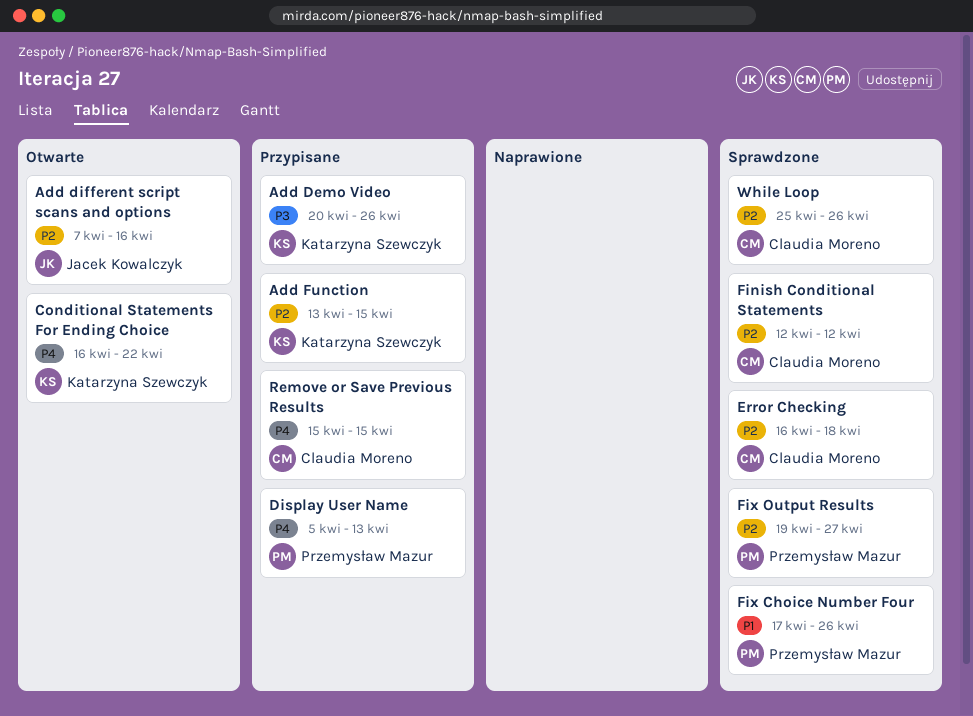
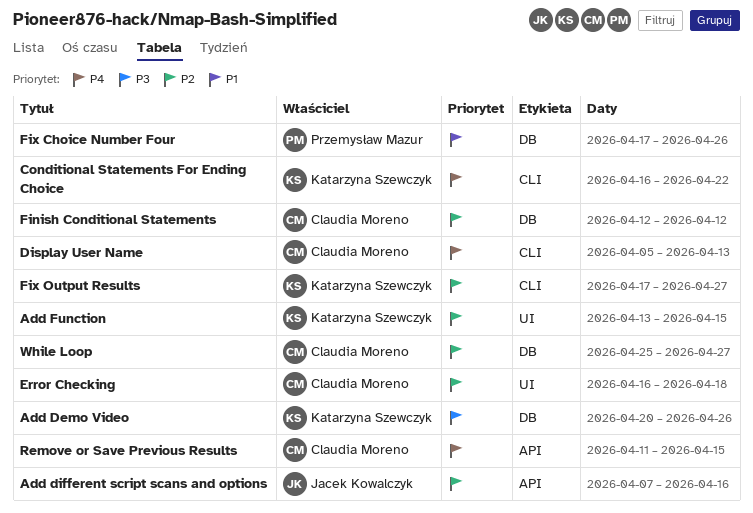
Display User Name, owner: Przemysław Mazur -> Claudia Moreno
Fix Output Results, owner: Przemysław Mazur -> Katarzyna Szewczyk
Fix Output Results, start: Apr 19 -> Apr 17
Remove or Save Previous Results, start: Apr 15 -> Apr 11
While Loop, due: Apr 26 -> Apr 27

